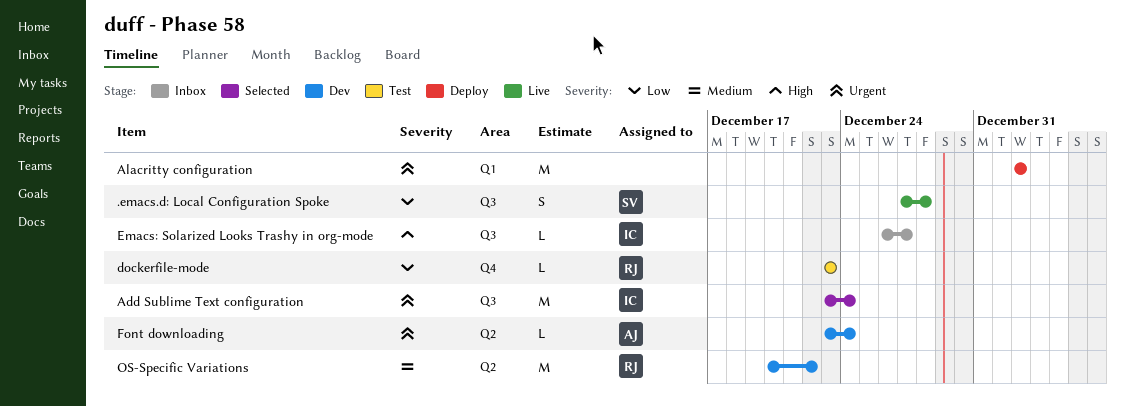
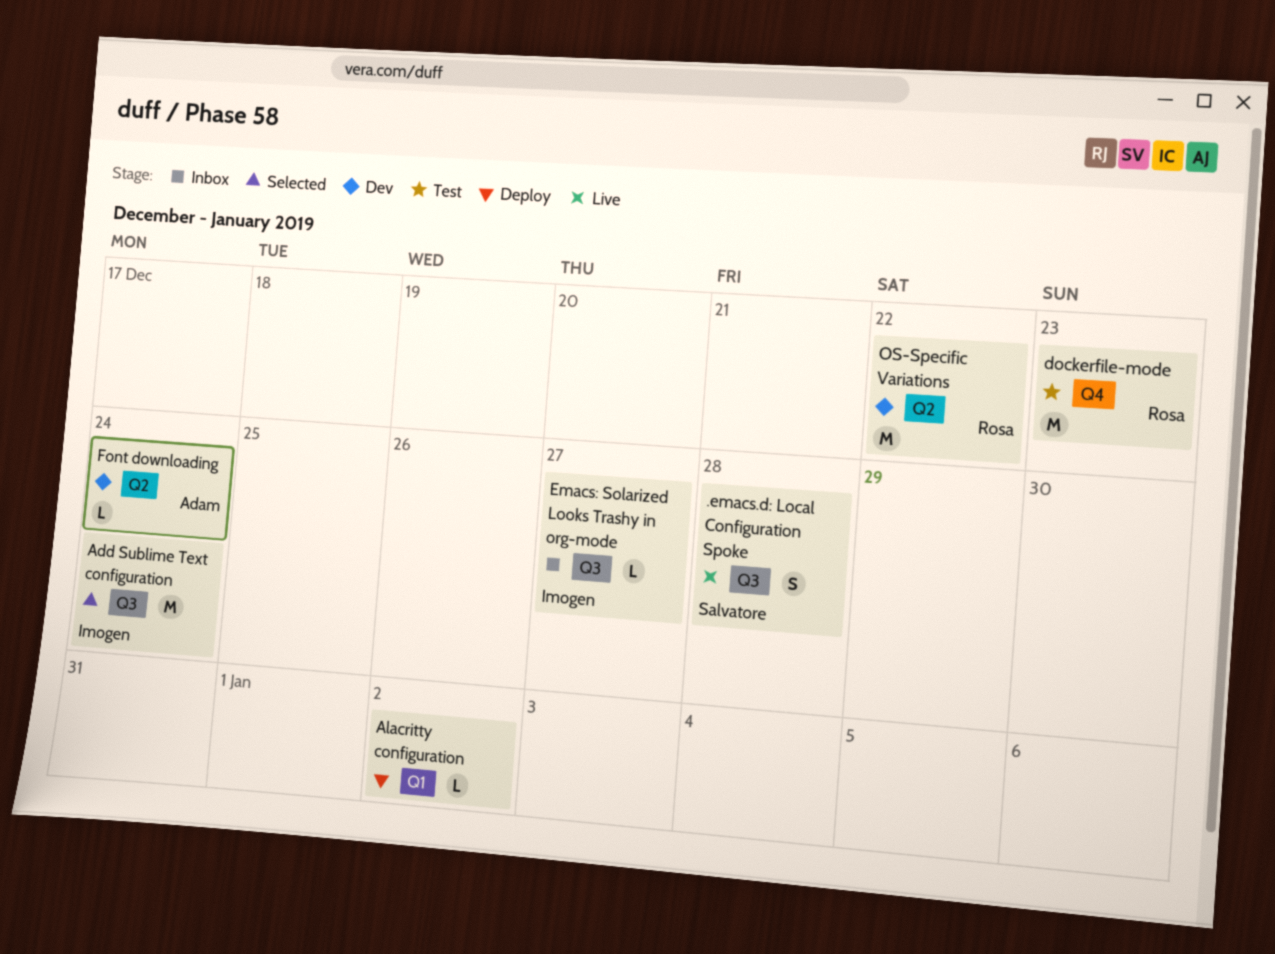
Alacritty configuration, estimate: M -> L
dockerfile-mode, estimate: L -> M

